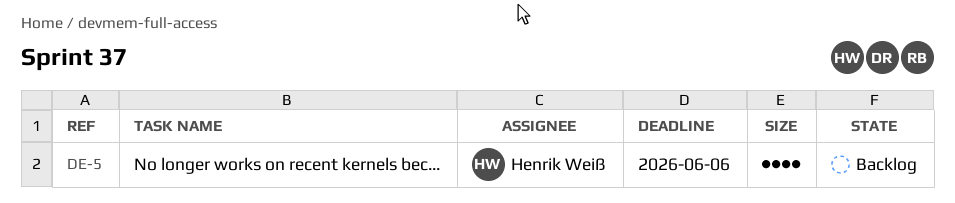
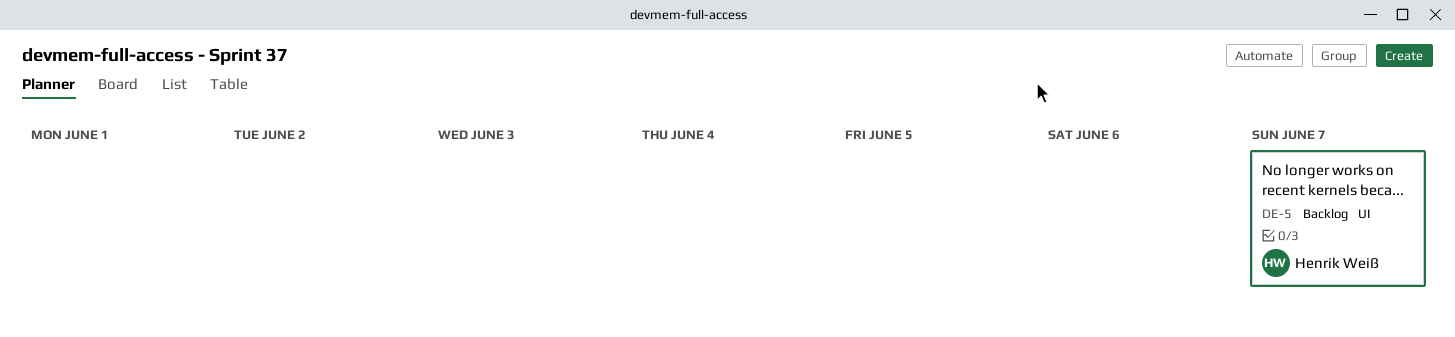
DE-5, due: Jun 6 -> Jun 7

